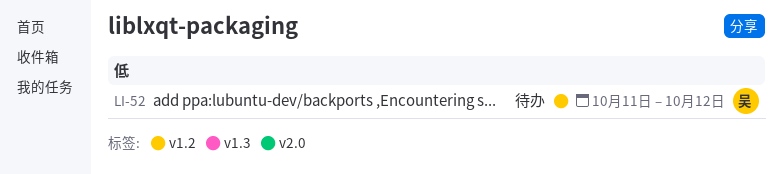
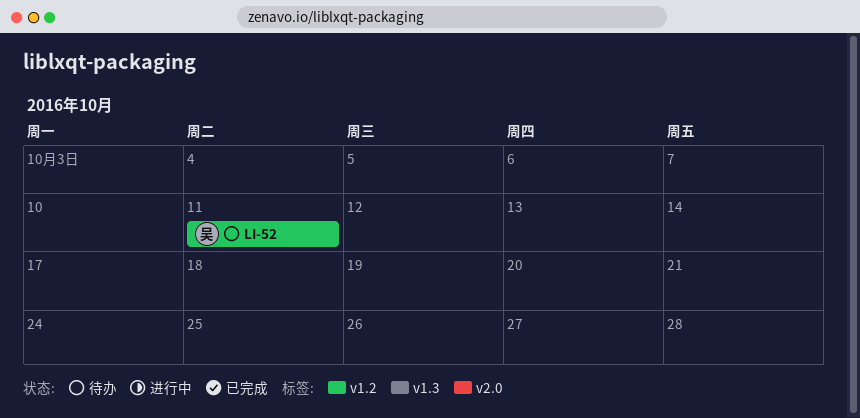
LI-52, due: Oct 12 -> Oct 11

